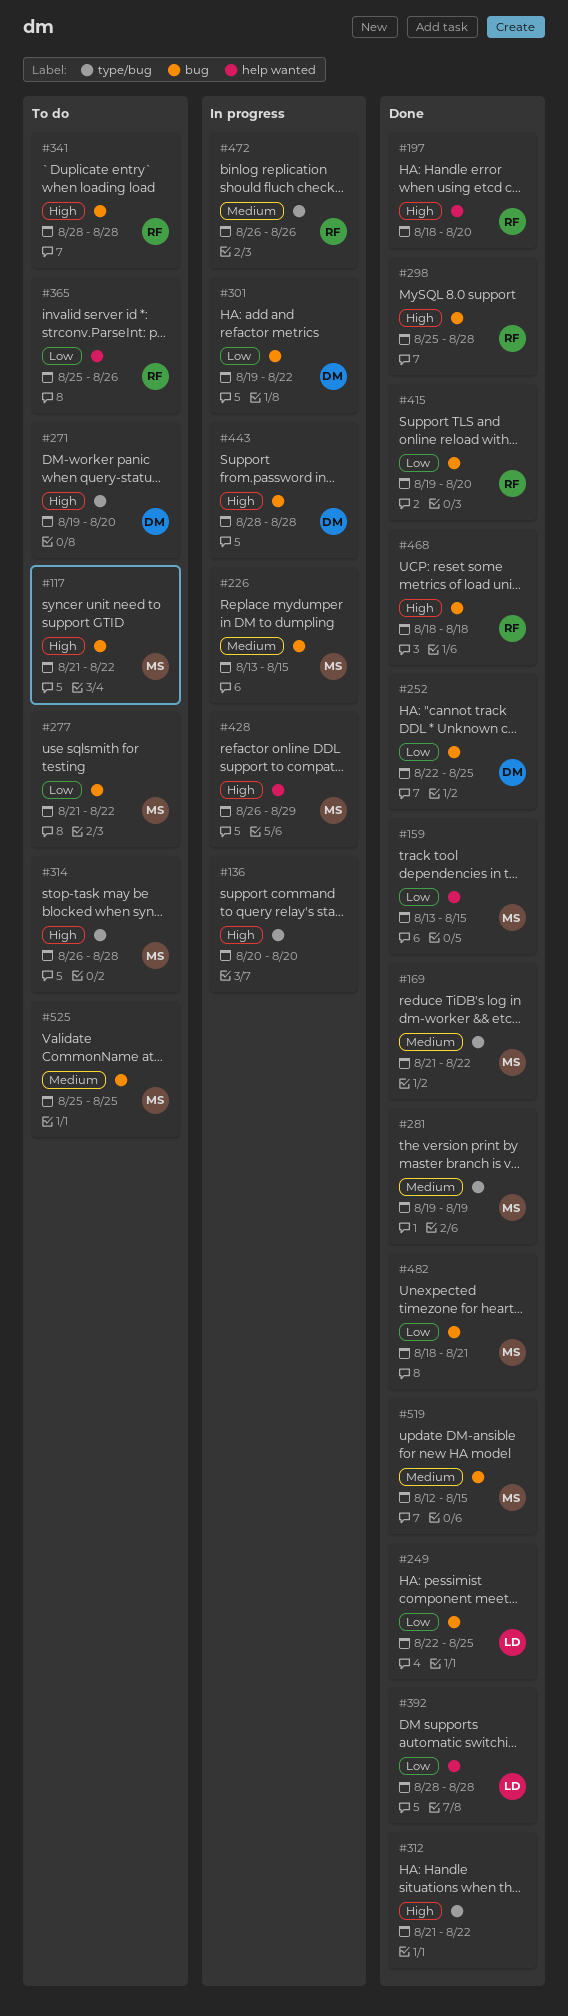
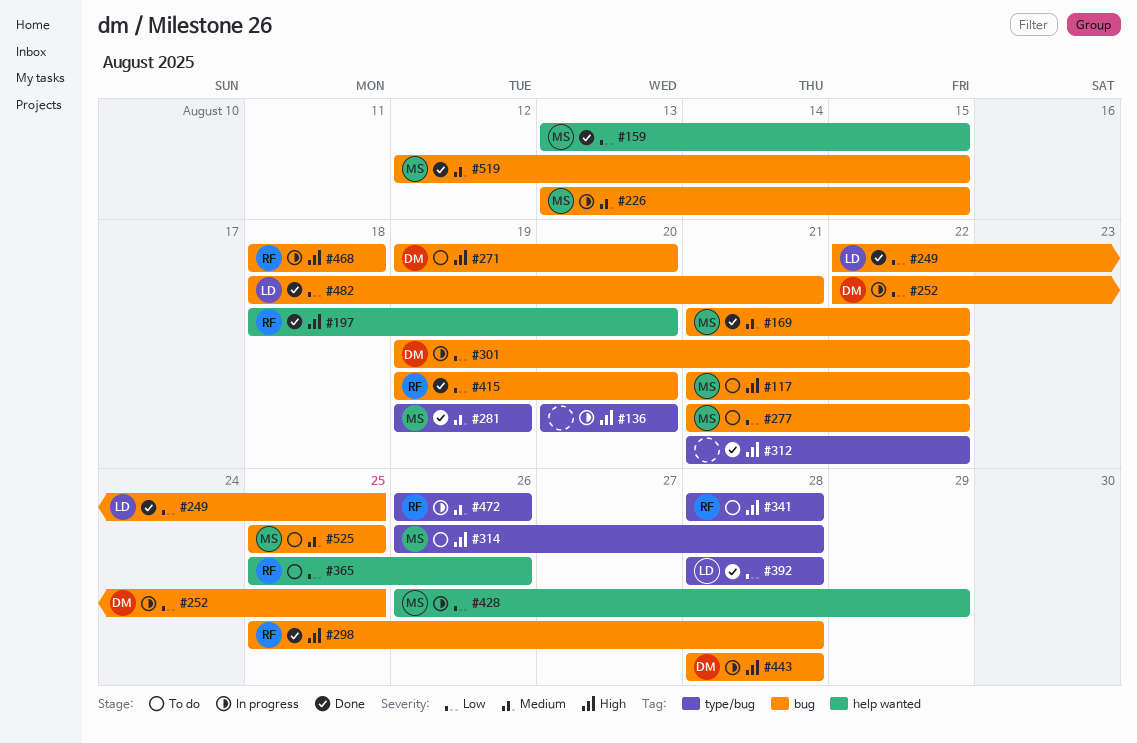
#169, label: type/bug -> bug
#252, status: Done -> In progress
#271, label: type/bug -> bug
#341, label: bug -> type/bug
#392, label: help wanted -> type/bug
#428, priority: High -> Low
#468, status: Done -> In progress
#482, owner: MS -> LD

